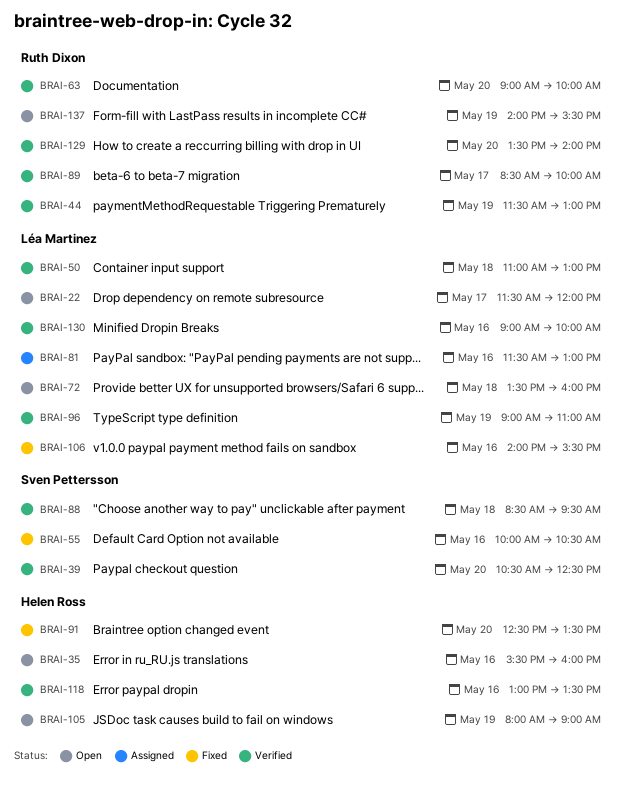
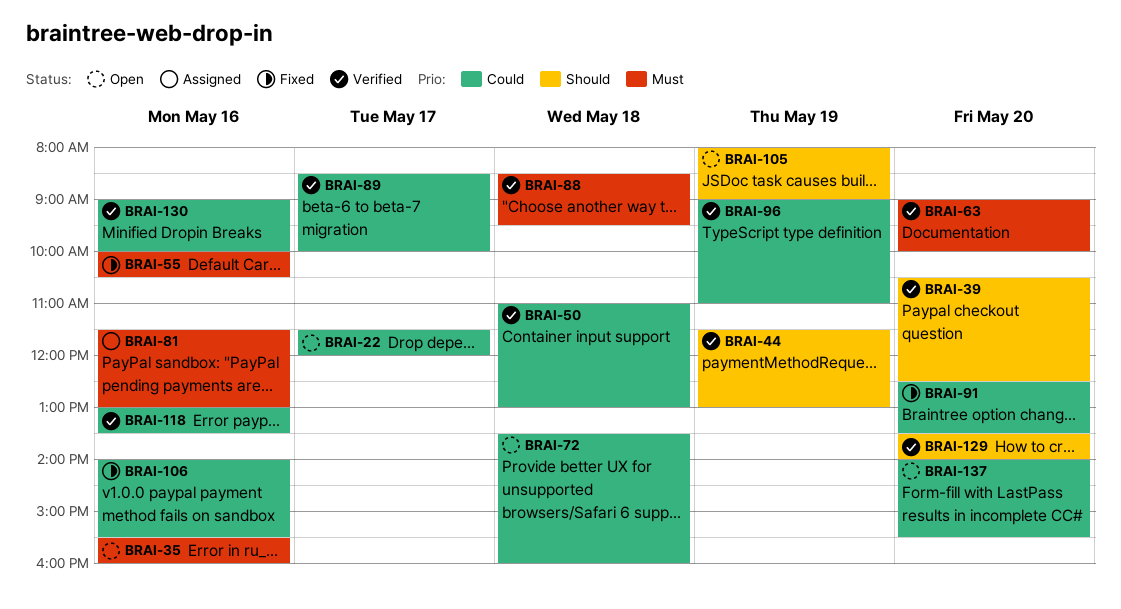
BRAI-137, day: May 19 -> May 20

